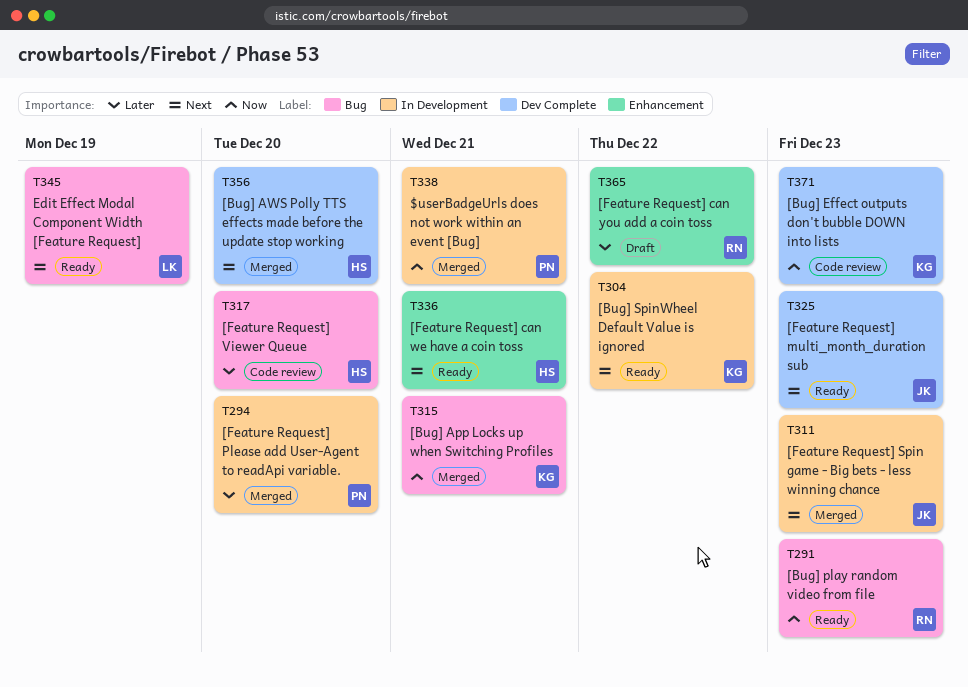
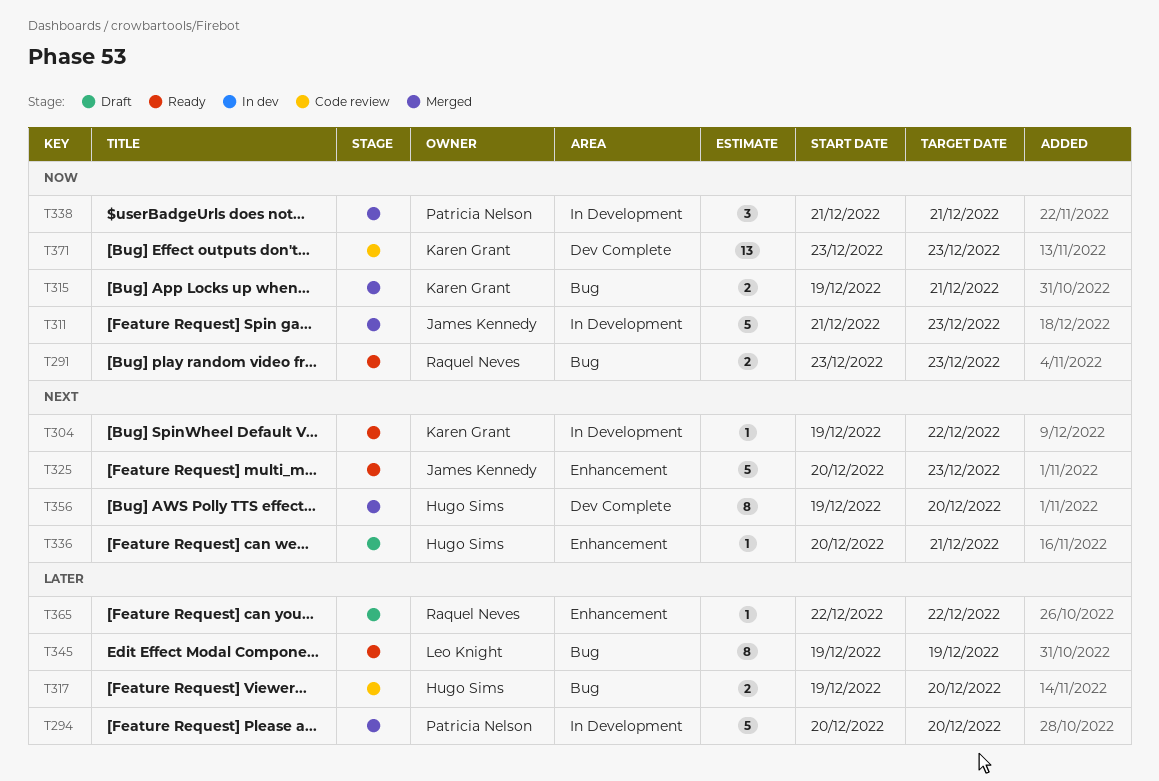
T311, priority: Next -> Now
T325, label: Dev Complete -> Enhancement
T336, status: Ready -> Draft
T345, priority: Next -> Later

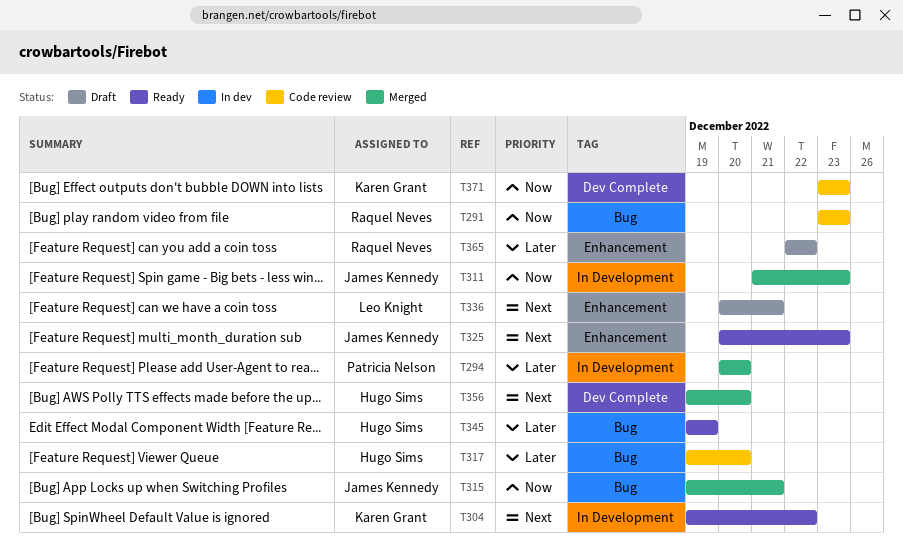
T291, status: Ready -> Code review
T315, owner: Karen Grant -> James Kennedy
T336, owner: Hugo Sims -> Leo Knight
T338: present -> none
T345, owner: Leo Knight -> Hugo Sims

